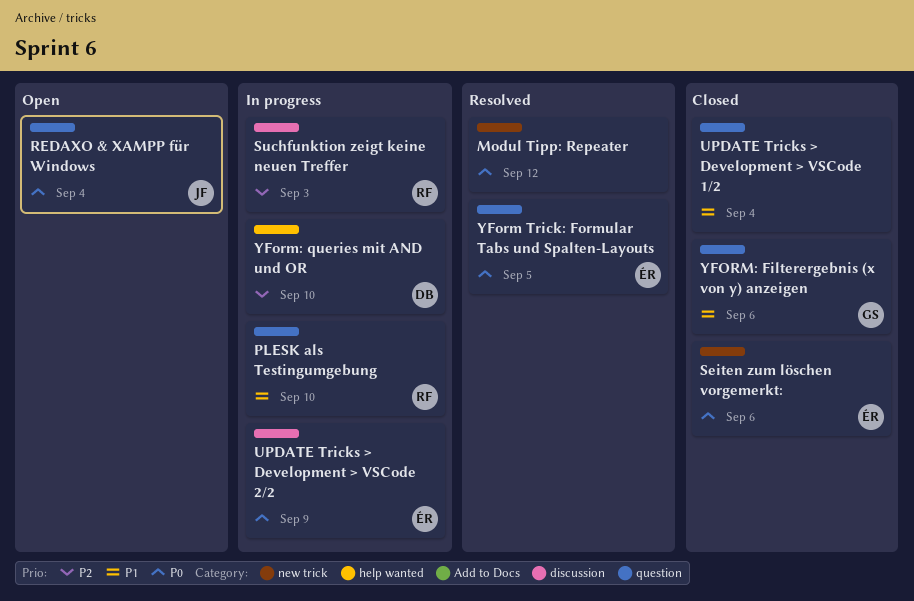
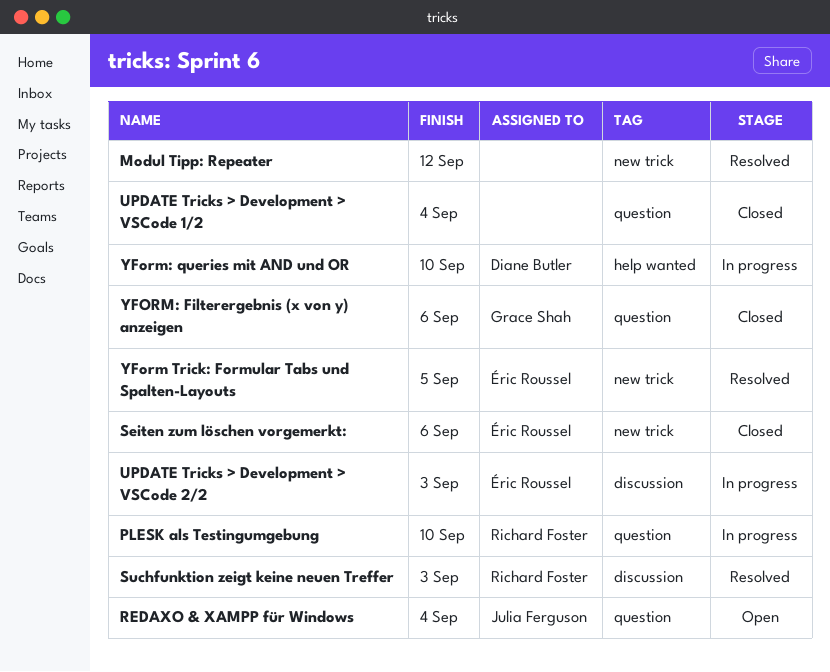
Suchfunktion zeigt keine neuen Treffer, status: In progress -> Resolved
UPDATE Tricks > Development > VSCode 2/2, due: Sep 9 -> Sep 3
YForm Trick: Formular Tabs und Spalten-Layouts, label: question -> new trick

